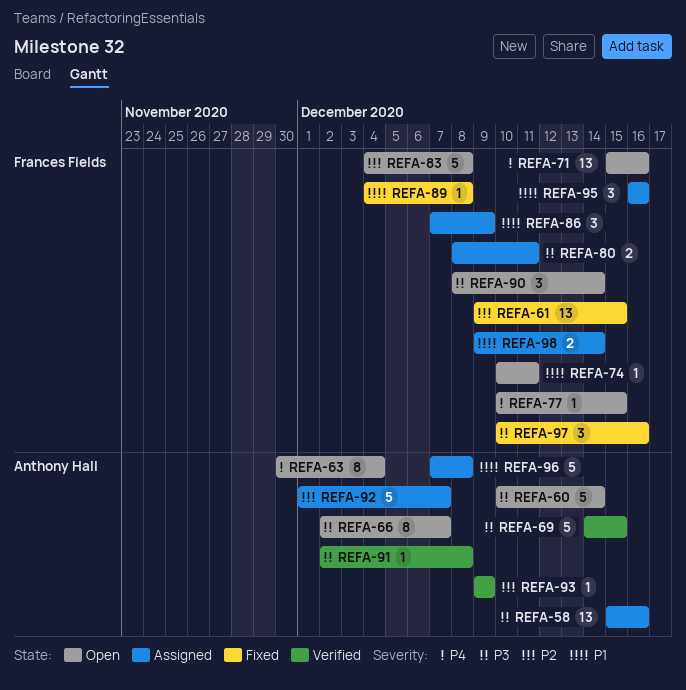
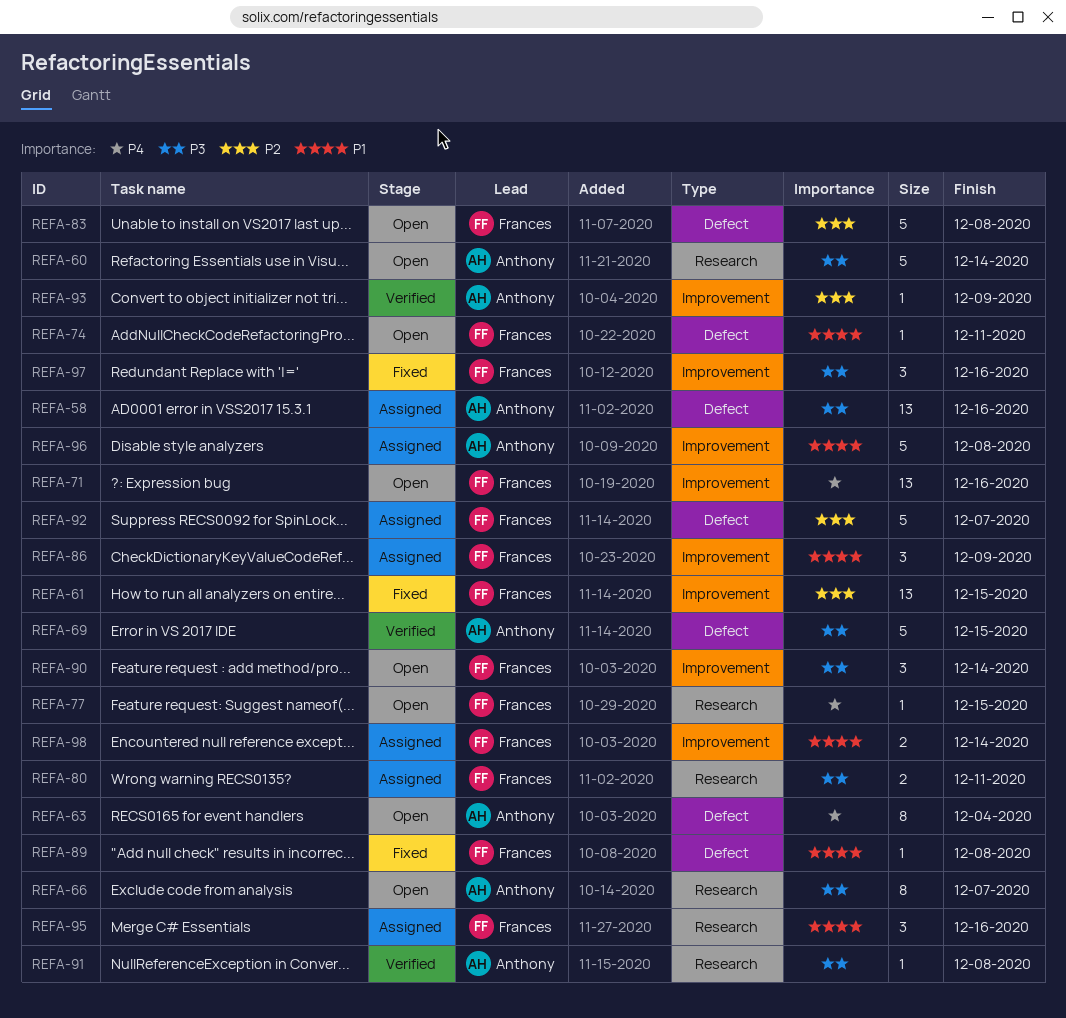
REFA-92, owner: Anthony Hall -> Frances Fields

